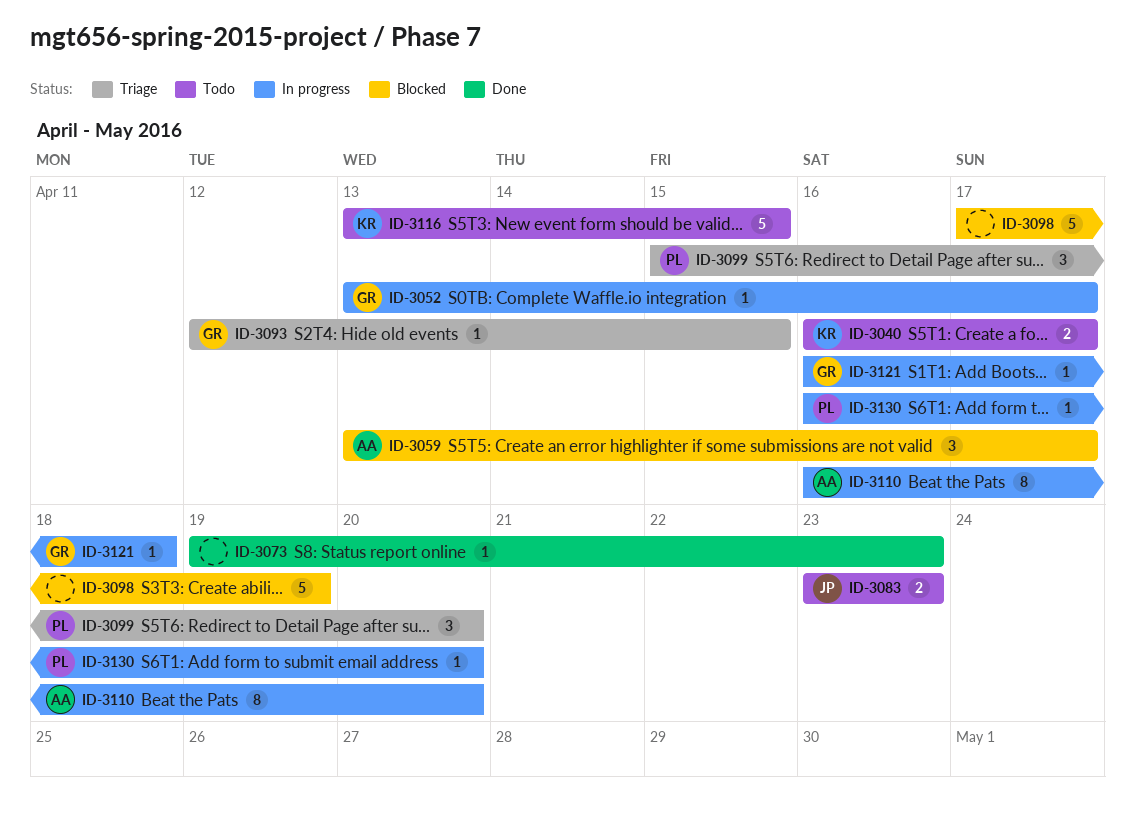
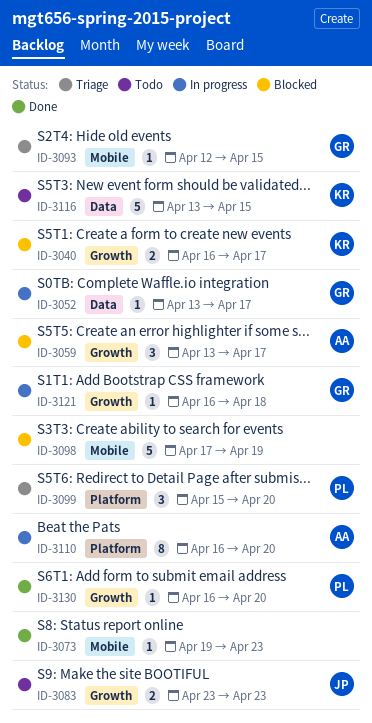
ID-3040, status: Todo -> Blocked
ID-3130, status: In progress -> Done

